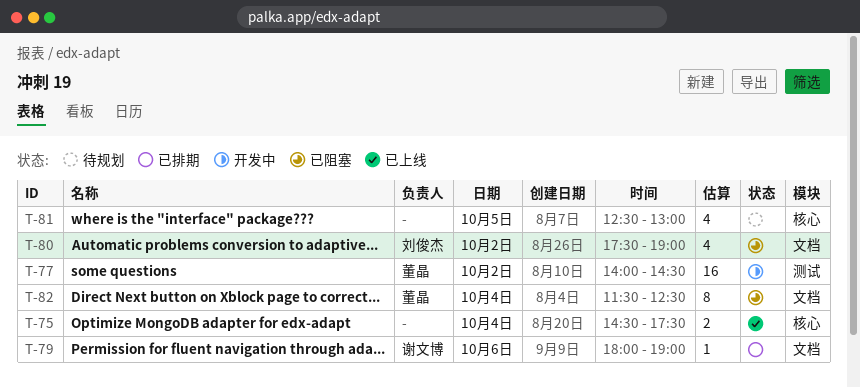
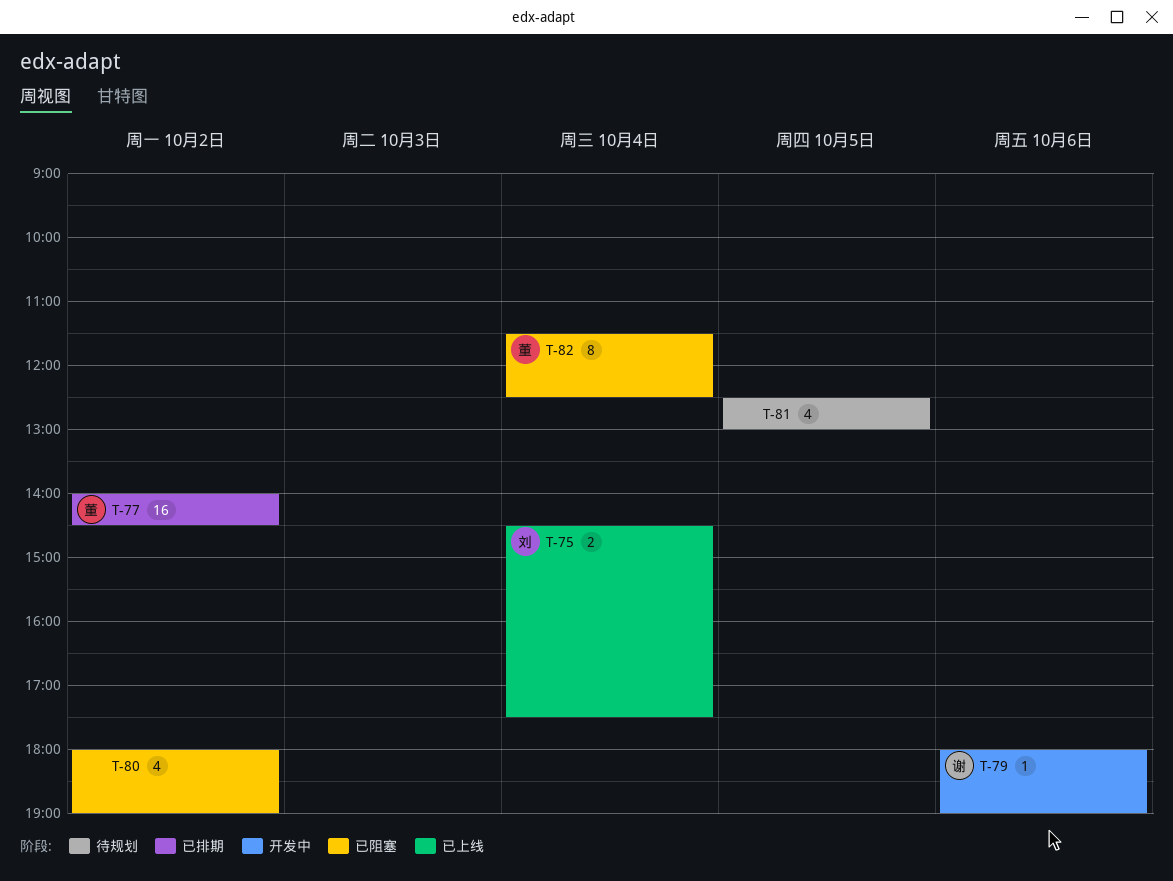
T-75, owner: none -> 刘俊杰
T-77, status: 开发中 -> 已排期
T-79, status: 已排期 -> 开发中
T-80, owner: 刘俊杰 -> none
T-80, begins: 17:30 -> 18:00

